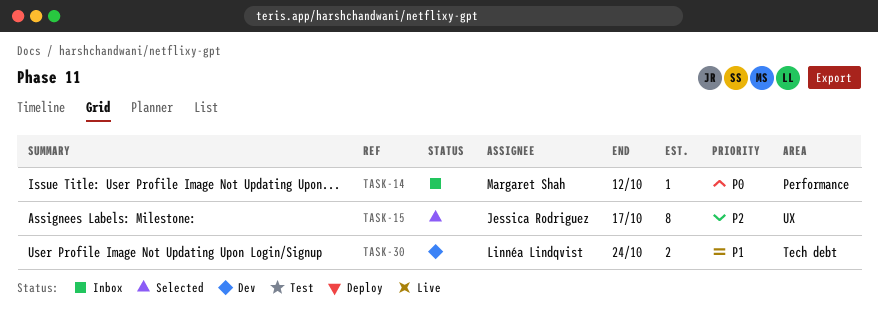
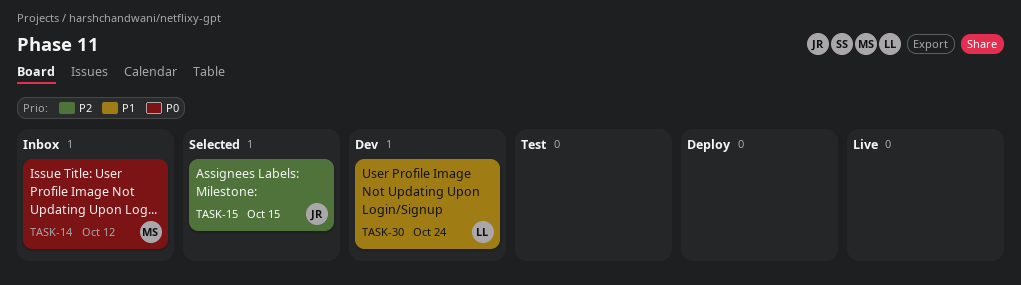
TASK-15, due: Oct 17 -> Oct 15

